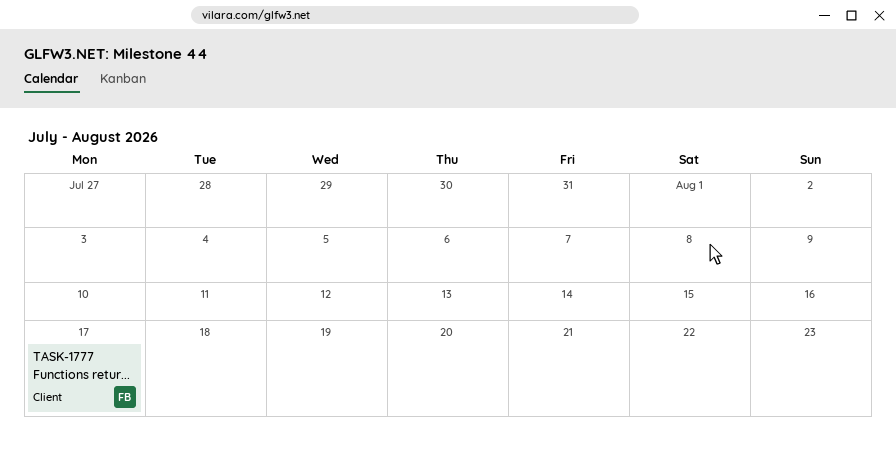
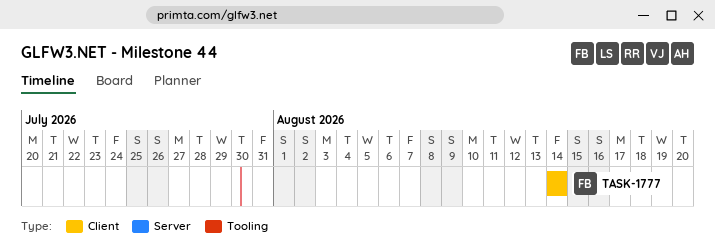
TASK-1777, due: Aug 17 -> Aug 14

